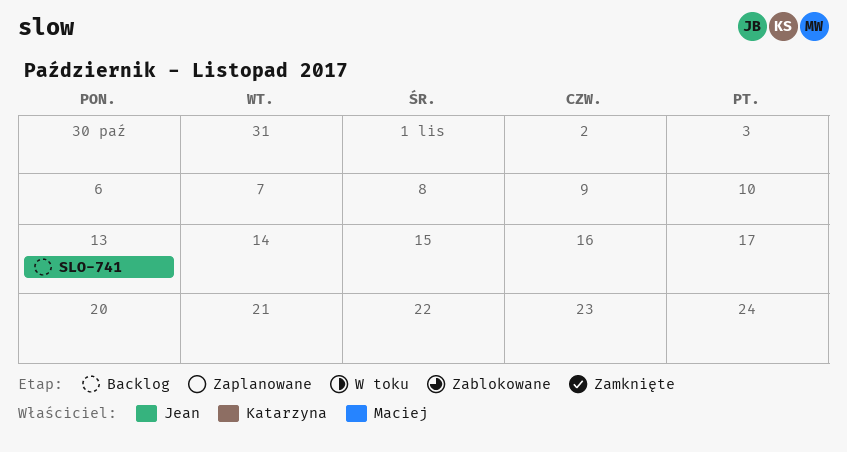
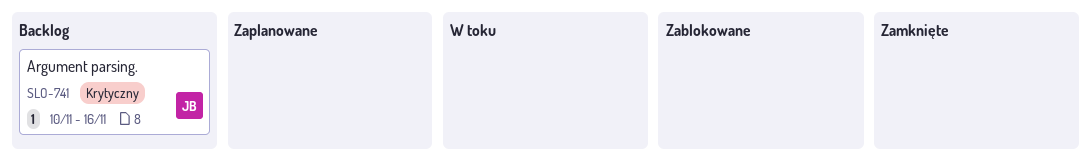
SLO-741, start: Nov 13 -> Nov 10
SLO-741, due: Nov 13 -> Nov 16

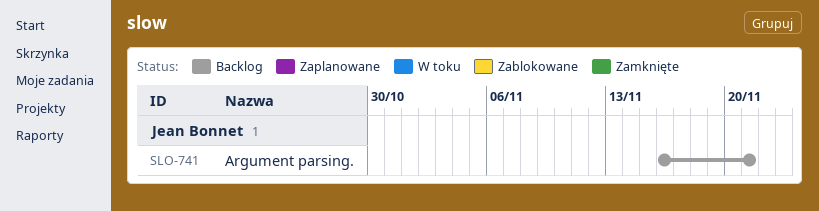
SLO-741, start: Nov 10 -> Nov 16
SLO-741, due: Nov 16 -> Nov 21

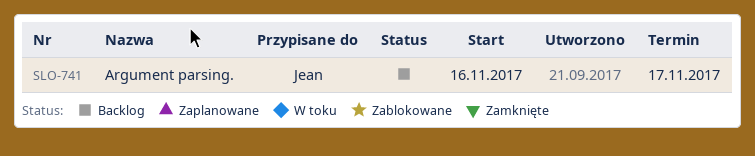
SLO-741, due: Nov 21 -> Nov 17

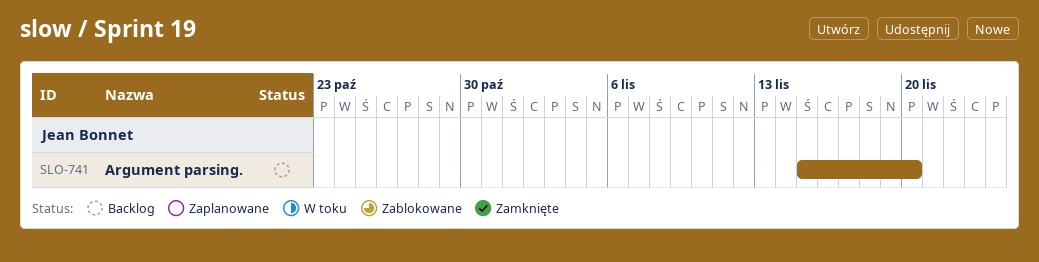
SLO-741, start: Nov 16 -> Nov 15
SLO-741, due: Nov 17 -> Nov 20

